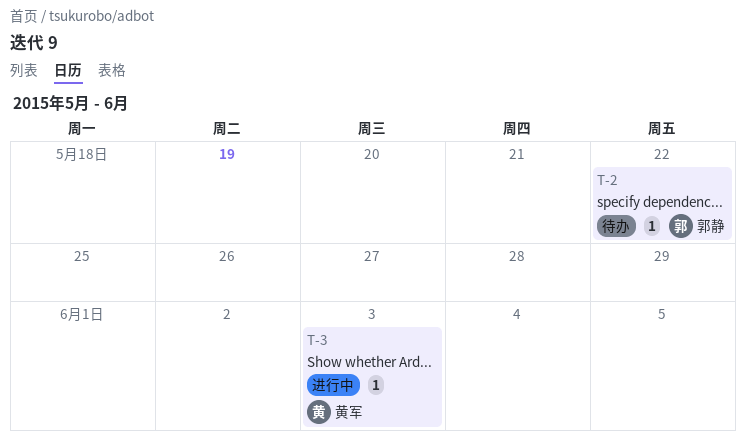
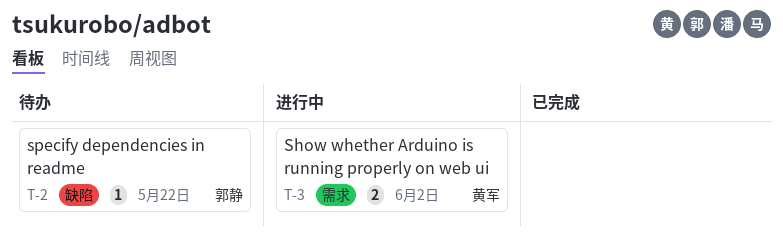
T-3, estimate: 1 -> 2
T-3, due: Jun 3 -> Jun 2

